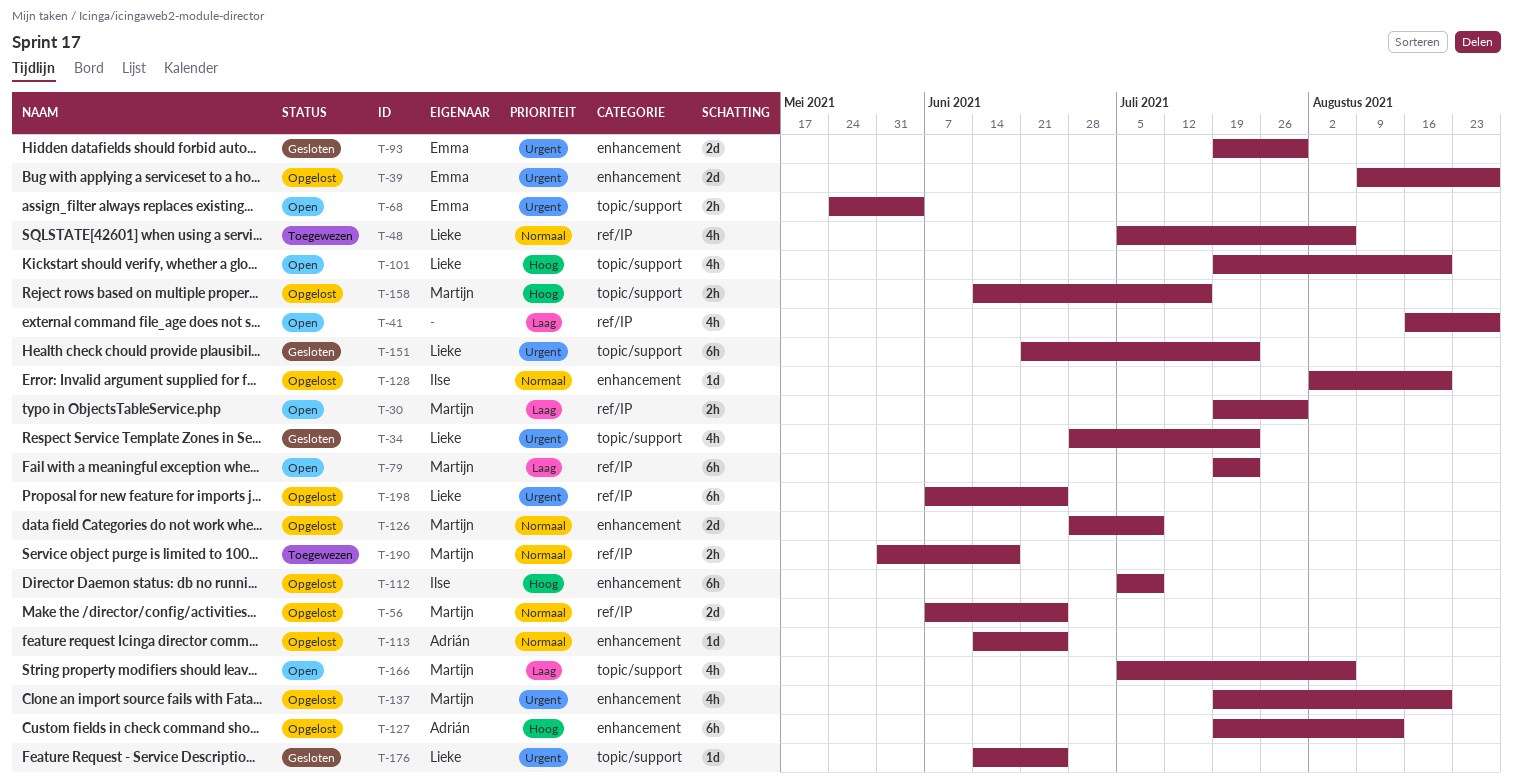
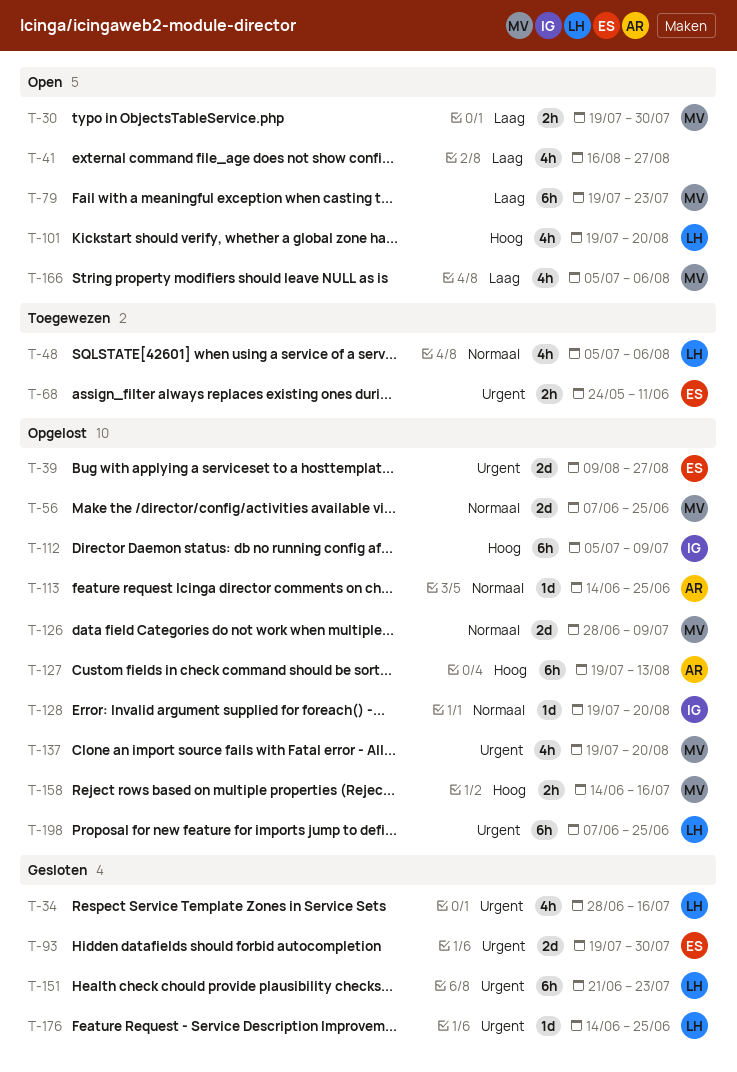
T-34, due: Jul 23 -> Jul 16
T-68, status: Open -> Toegewezen
T-68, due: Jun 4 -> Jun 11
T-128, start: Aug 2 -> Jul 19
T-190: present -> none

